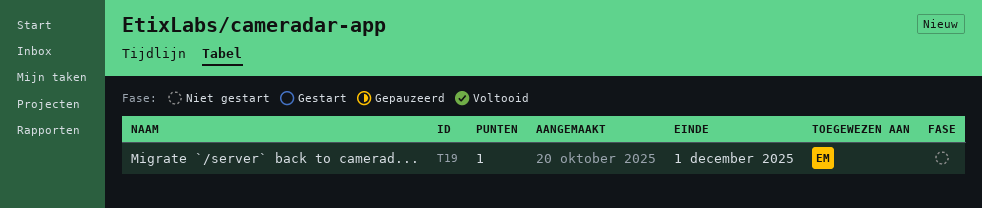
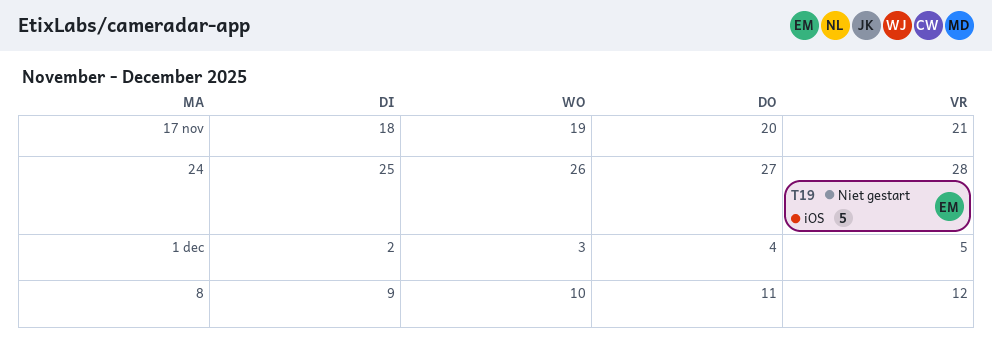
T19, estimate: 1 -> 5
T19, due: Dec 1 -> Nov 28

